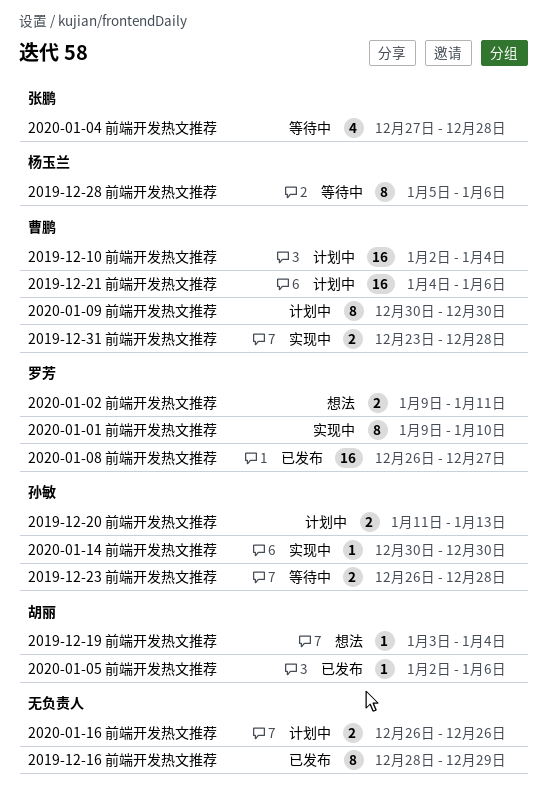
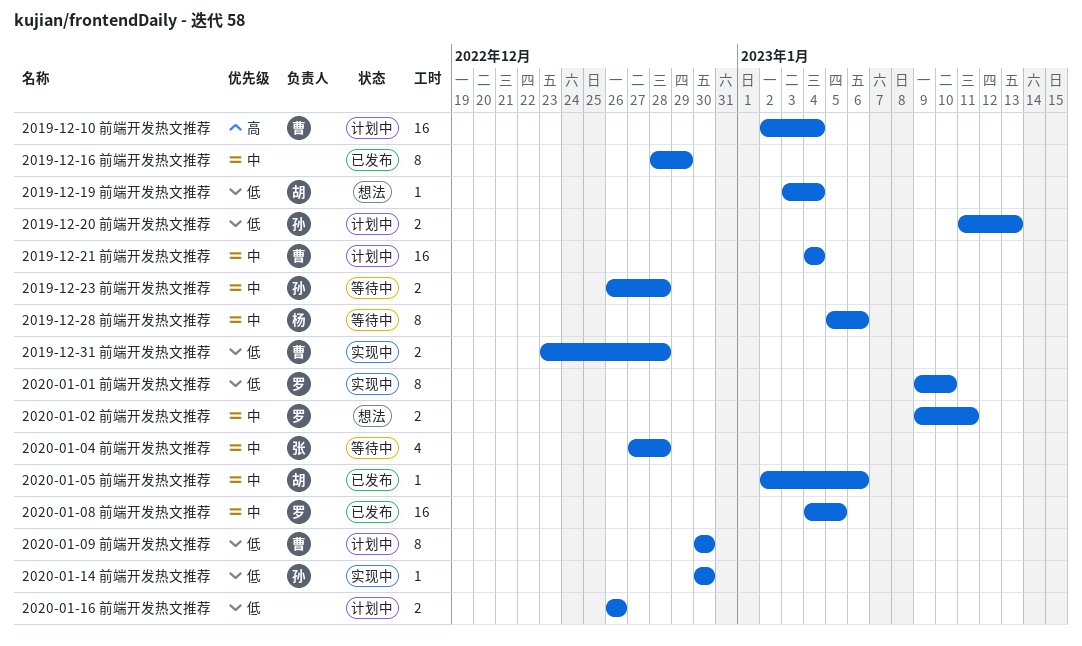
2019-12-21 前端开发热文推荐, due: Jan 6 -> Jan 4
2020-01-08 前端开发热文推荐, start: Dec 26 -> Jan 4
2020-01-08 前端开发热文推荐, due: Dec 27 -> Jan 5

